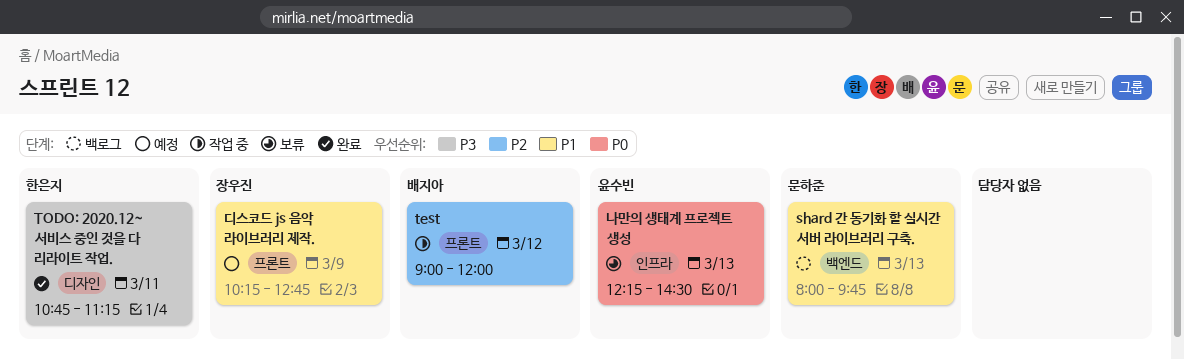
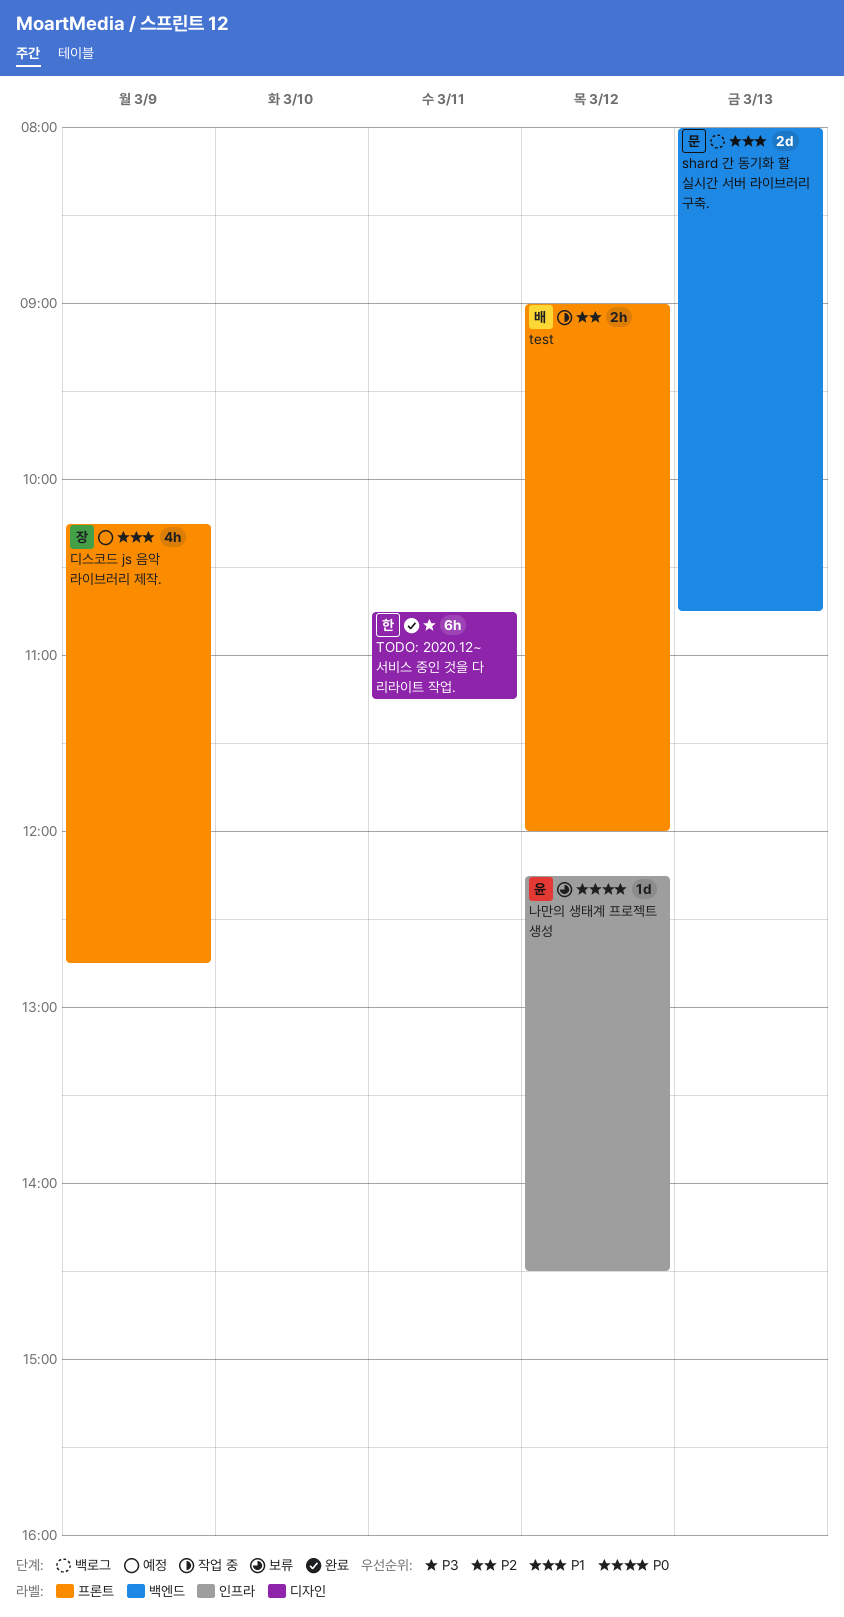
shard 간 동기화 할 실시간 서버 라이브러리 구축., ends: 09:45 -> 10:45
나만의 생태계 프로젝트 생성, day: Mar 13 -> Mar 12

